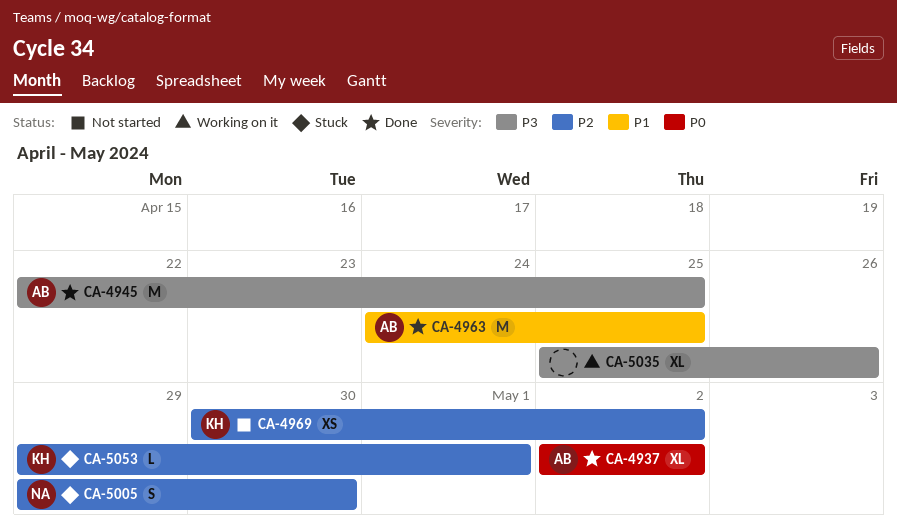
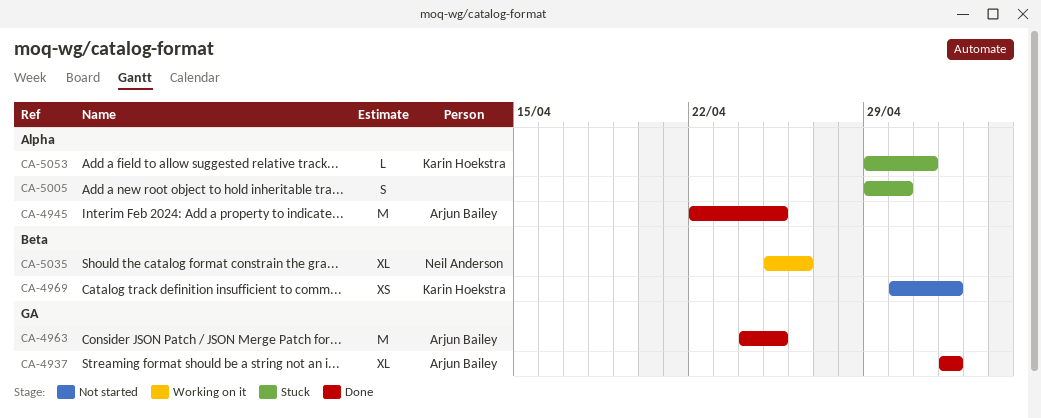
CA-5005, owner: Neil Anderson -> none
CA-5035, owner: none -> Neil Anderson

